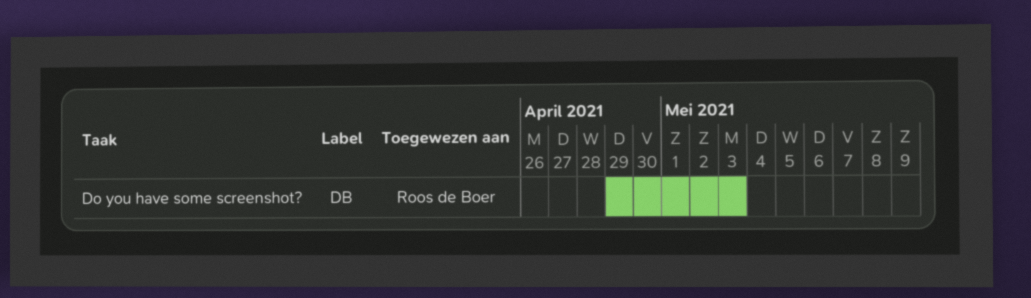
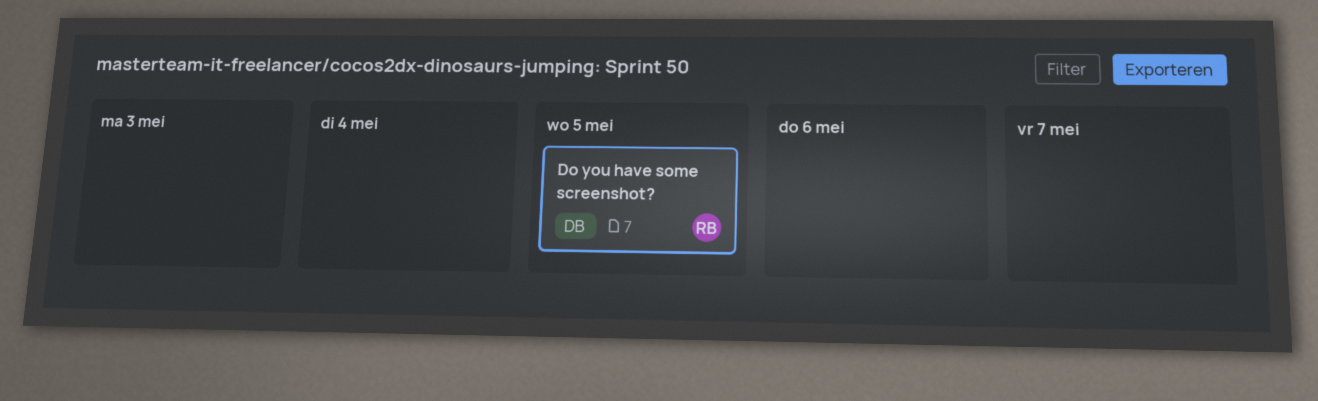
Do you have some screenshot?, due: May 3 -> May 5

